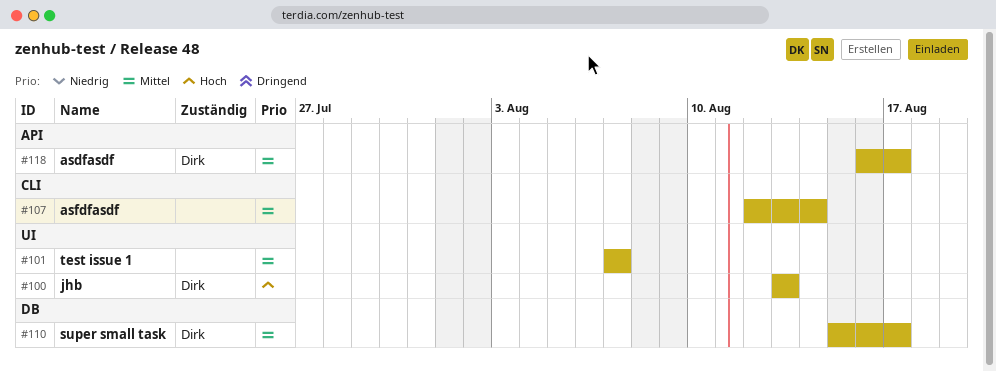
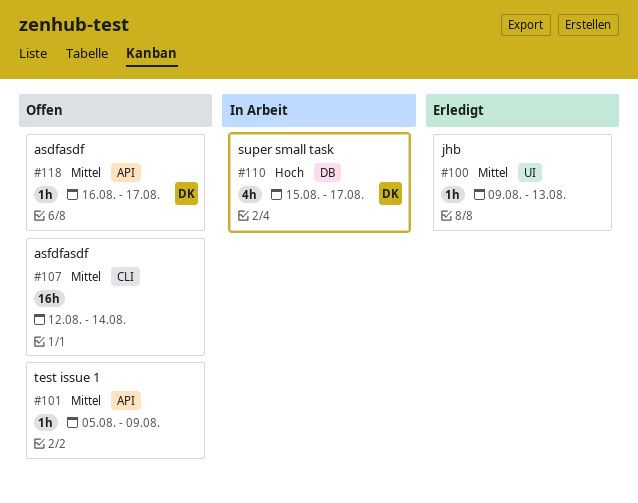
#100, owner: Dirk -> none
#100, priority: Hoch -> Mittel
#100, start: Aug 13 -> Aug 9
#101, label: UI -> API
#101, start: Aug 7 -> Aug 5
#101, due: Aug 7 -> Aug 9
#110, priority: Mittel -> Hoch

